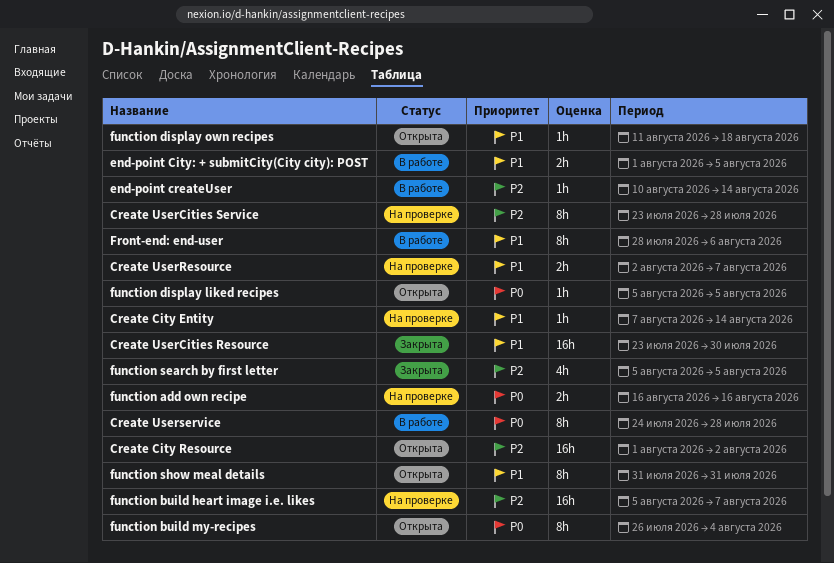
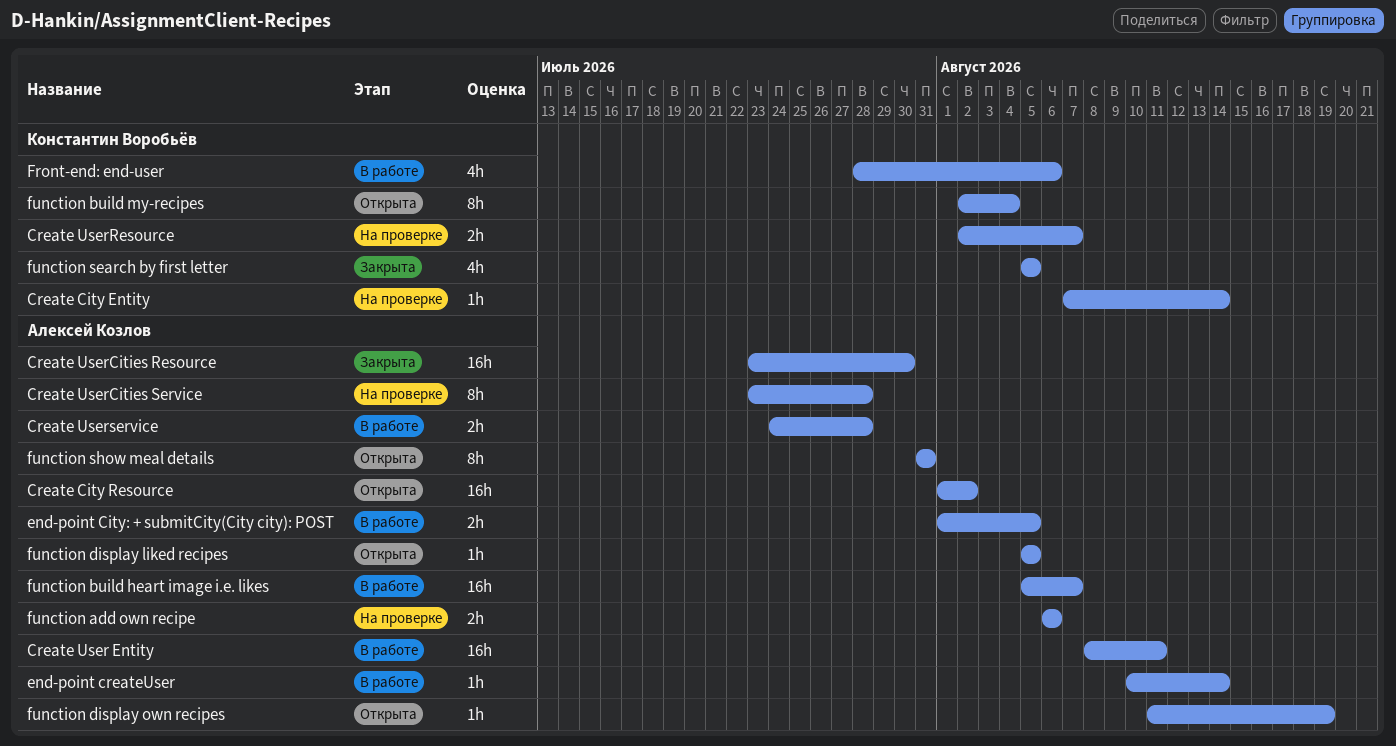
Create User Entity: none -> present
Create Userservice, estimate: 8h -> 2h
Front-end: end-user, estimate: 8h -> 4h
function add own recipe, start: Aug 16 -> Aug 6
function add own recipe, due: Aug 16 -> Aug 6
function build heart image i.e. likes, status: На проверке -> В работе
function build my-recipes, start: Jul 26 -> Aug 2
function display own recipes, due: Aug 18 -> Aug 19

